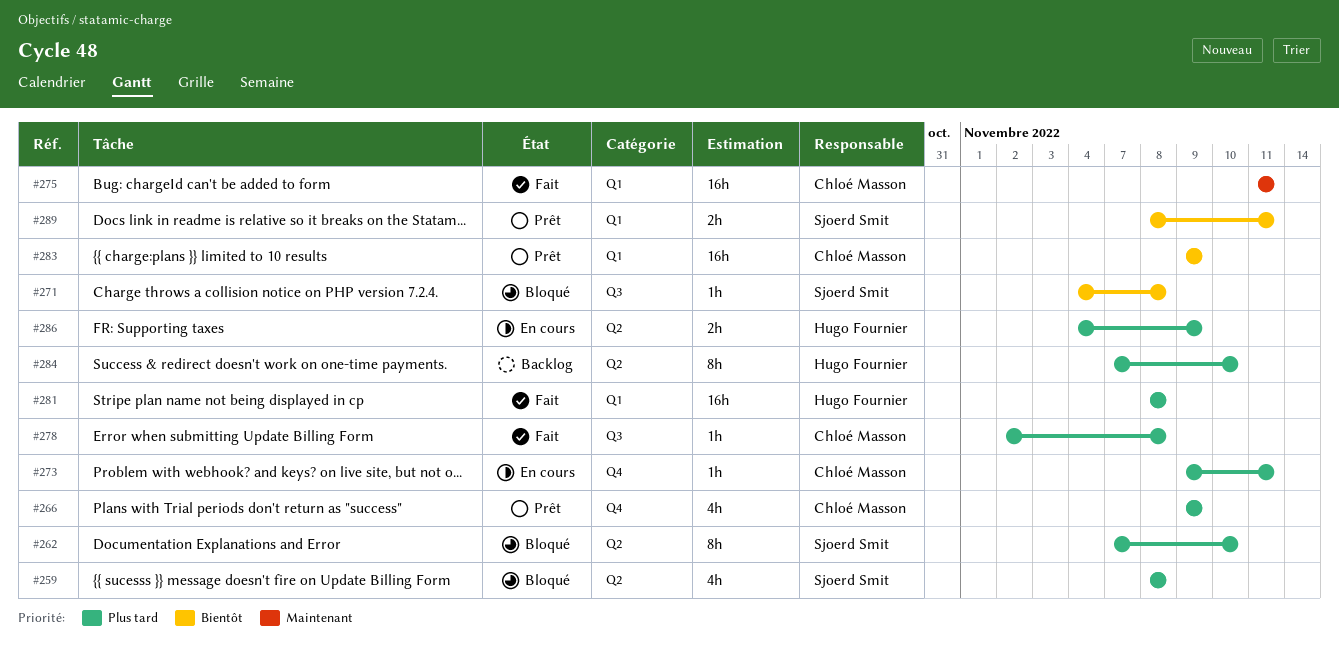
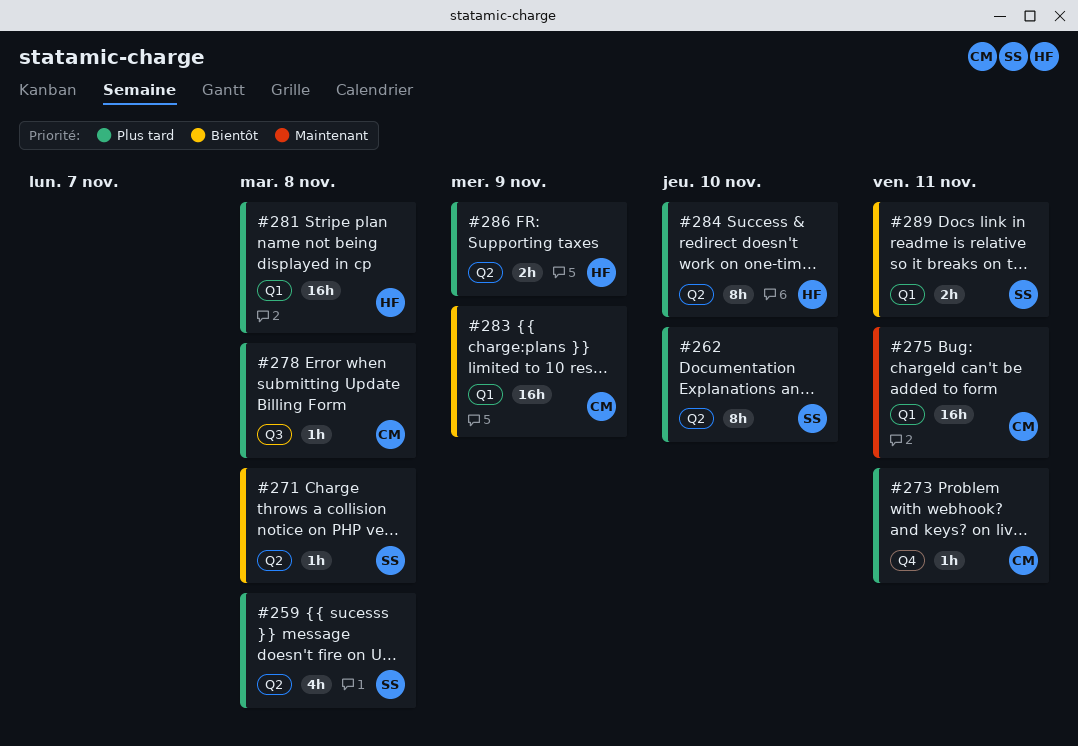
#266: present -> none
#271, label: Q3 -> Q2

